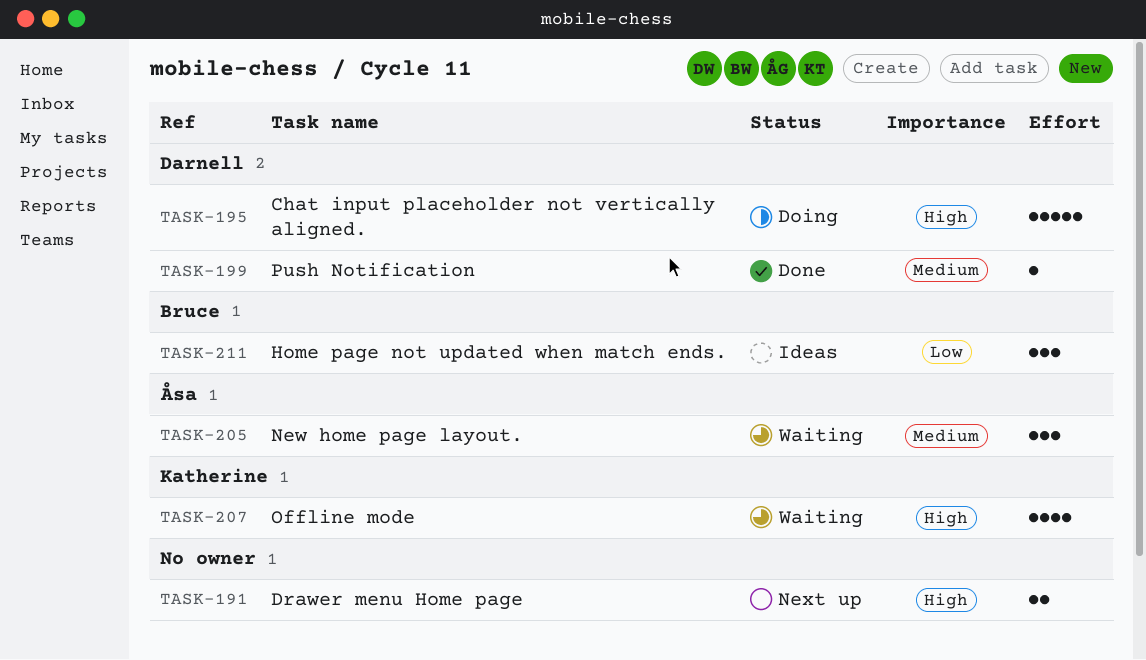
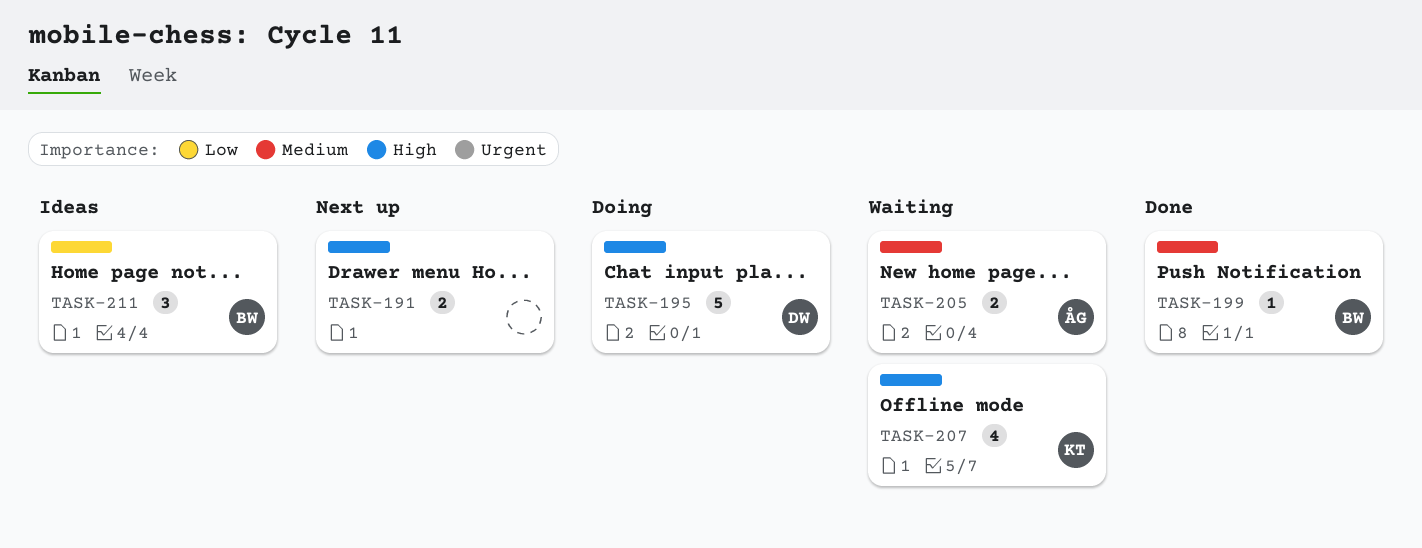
TASK-199, owner: Darnell -> Bruce
TASK-205, estimate: 3 -> 2

